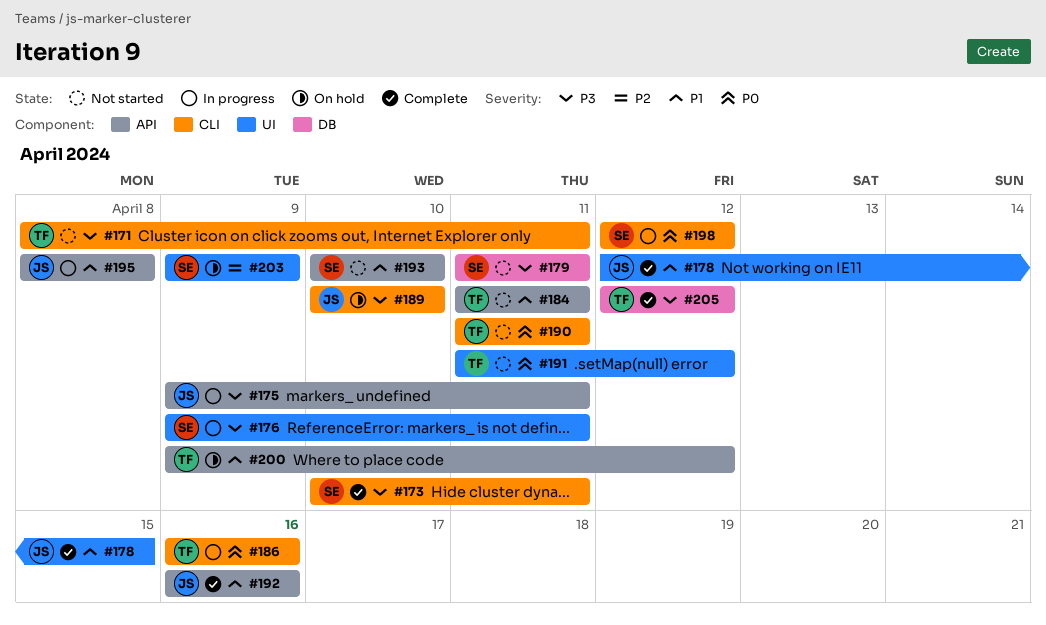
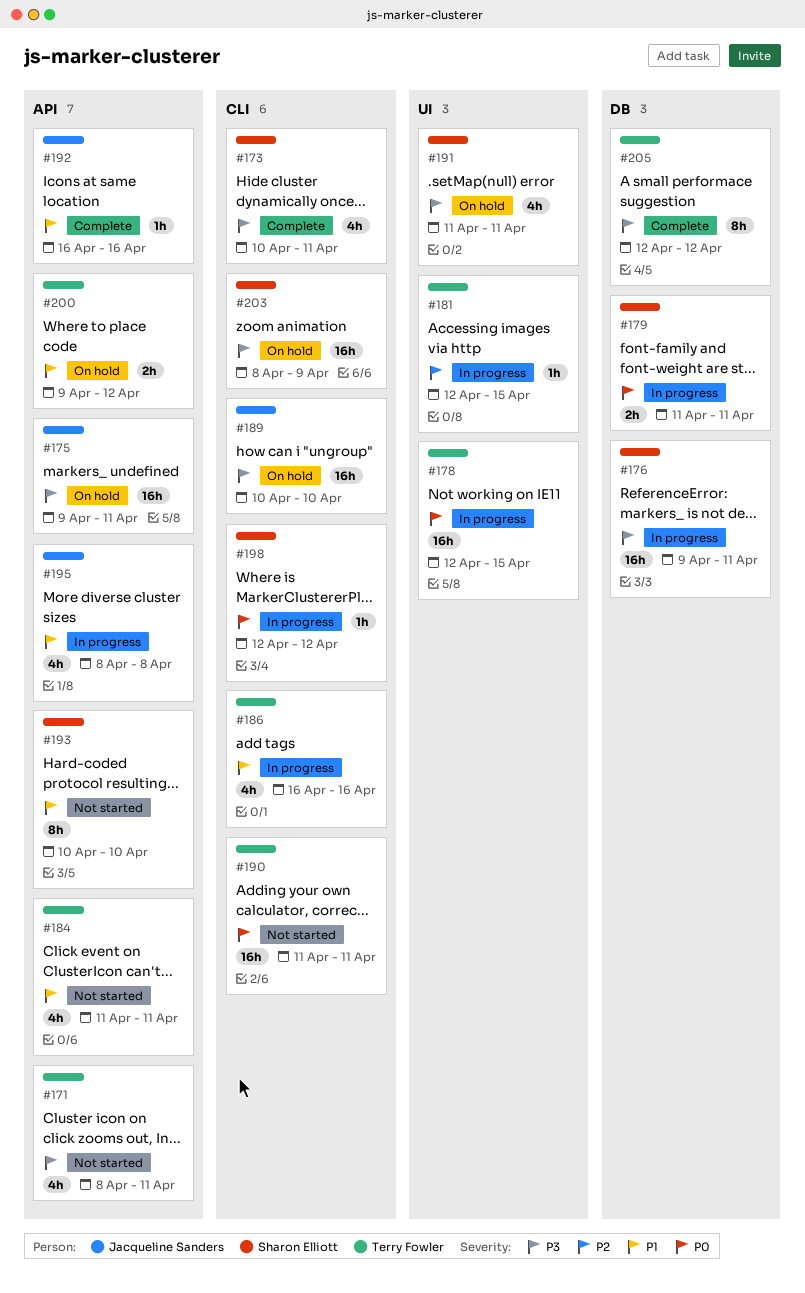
#171, label: CLI -> API
#175, status: In progress -> On hold
#176, label: UI -> DB
#178, status: Complete -> In progress
#178, owner: Jacqueline Sanders -> Terry Fowler
#178, priority: P1 -> P0
#179, status: Not started -> In progress
#179, priority: P3 -> P0
#181: none -> present
#186, priority: P0 -> P1
#191, status: Not started -> On hold
#191, owner: Terry Fowler -> Sharon Elliott
#191, priority: P0 -> P3
#191, due: Apr 12 -> Apr 11
#203, priority: P2 -> P3
#203, label: UI -> CLI
#203, start: Apr 9 -> Apr 8

